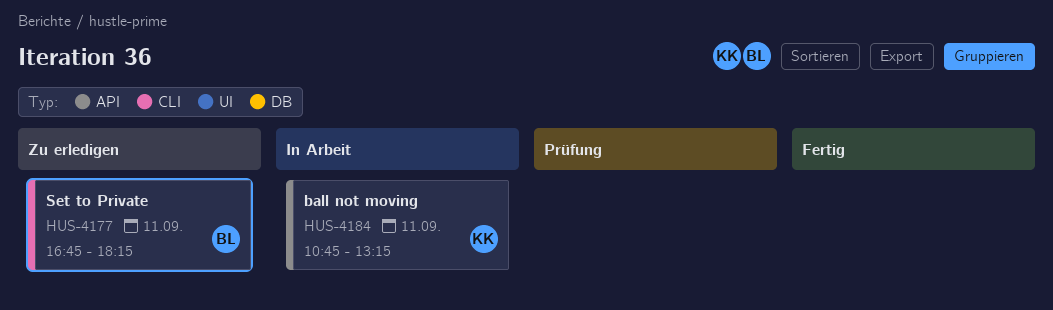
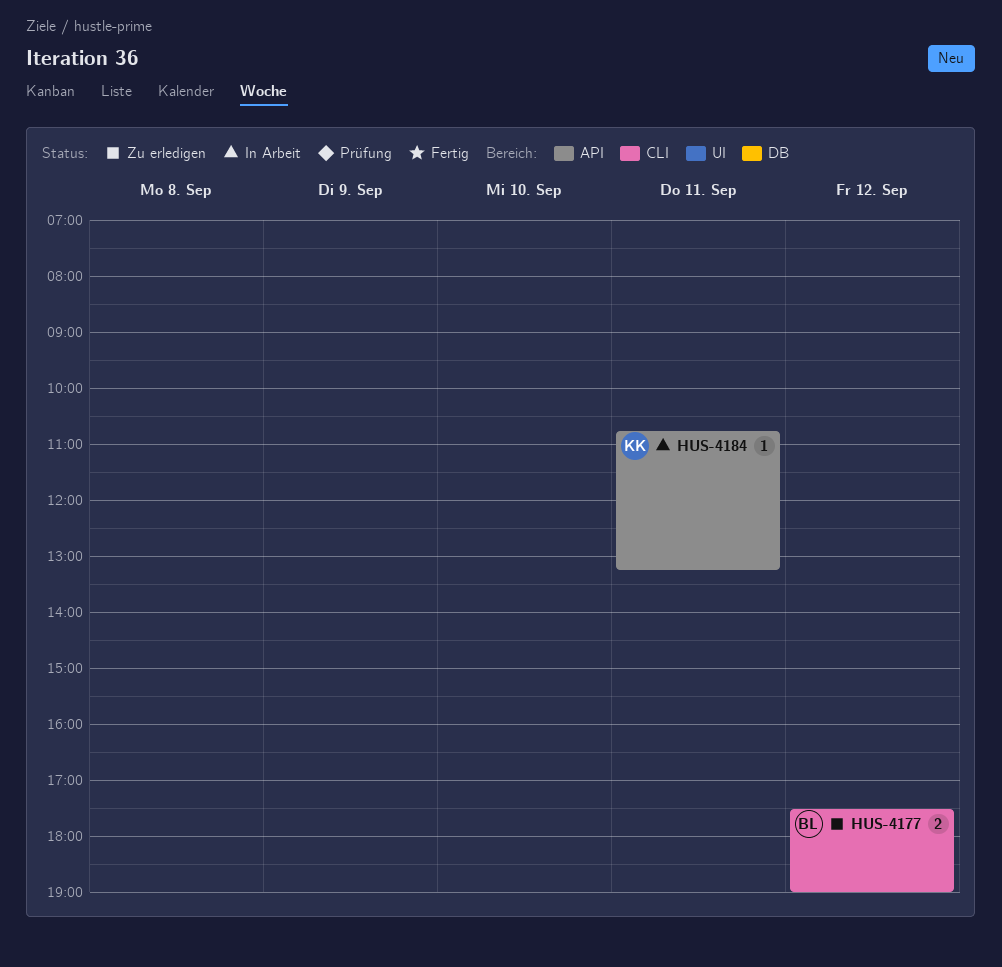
HUS-4177, day: Sep 11 -> Sep 12
HUS-4177, begins: 16:45 -> 17:30
HUS-4177, ends: 18:15 -> 19:00

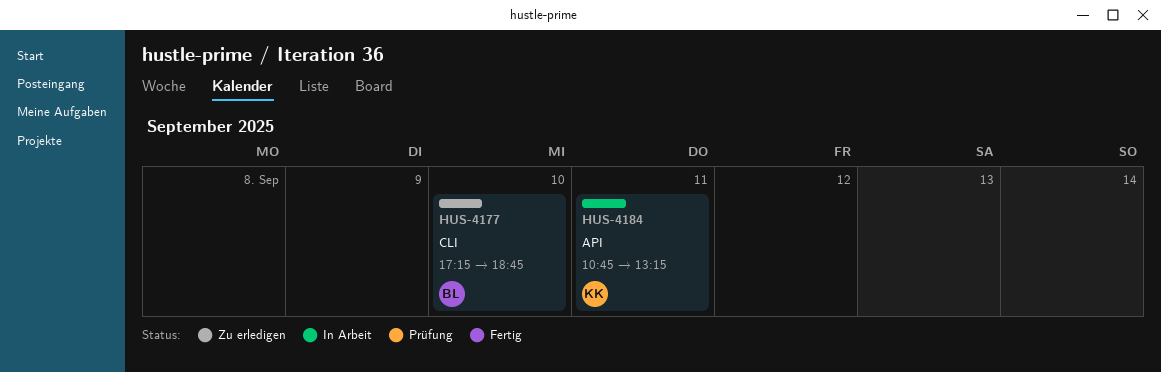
HUS-4177, day: Sep 12 -> Sep 10
HUS-4177, begins: 17:30 -> 17:15
HUS-4177, ends: 19:00 -> 18:45

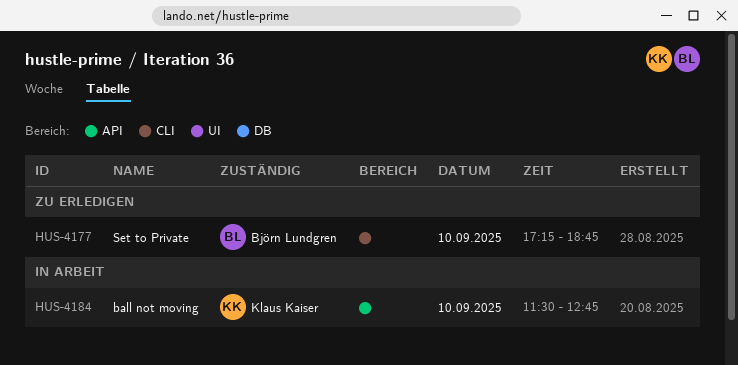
HUS-4184, day: Sep 11 -> Sep 10
HUS-4184, begins: 10:45 -> 11:30
HUS-4184, ends: 13:15 -> 12:45

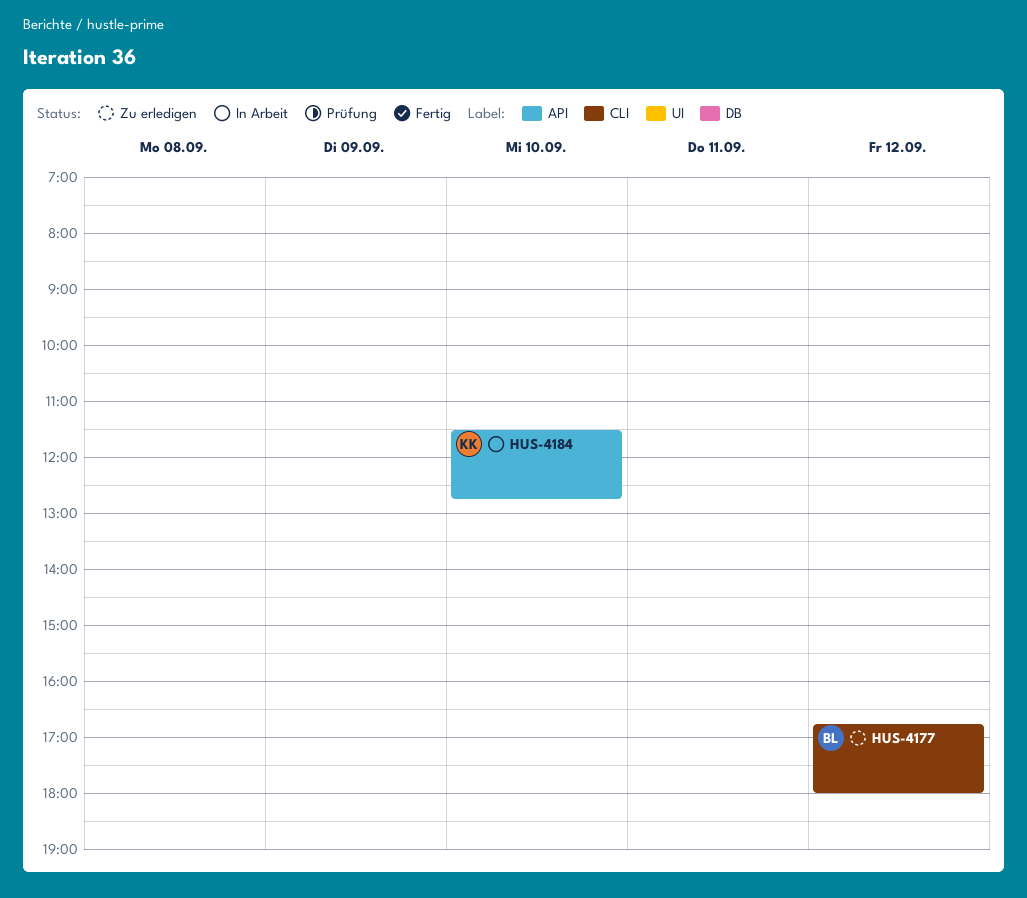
HUS-4177, day: Sep 10 -> Sep 12
HUS-4177, begins: 17:15 -> 16:45
HUS-4177, ends: 18:45 -> 18:00

